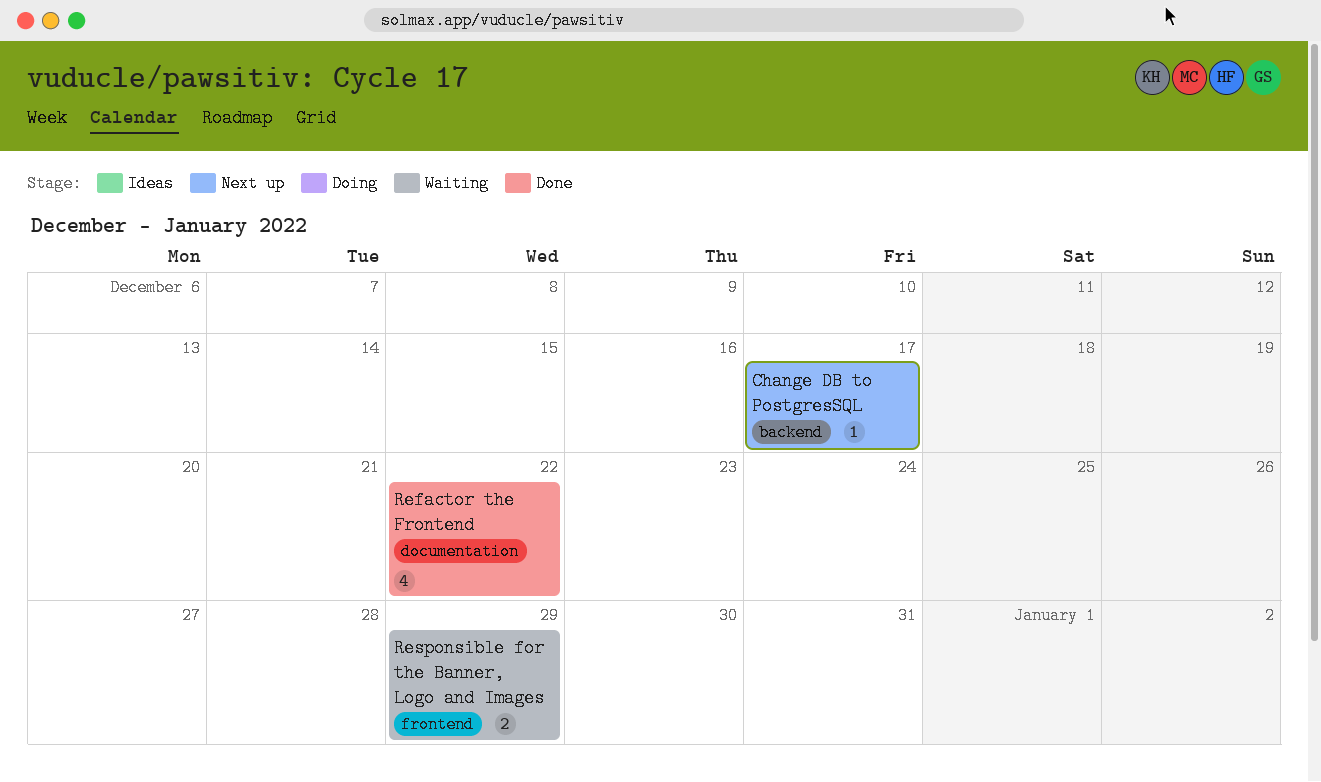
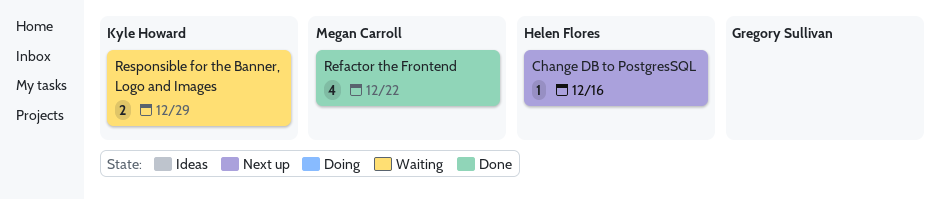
Change DB to PostgresSQL, due: Dec 17 -> Dec 16

